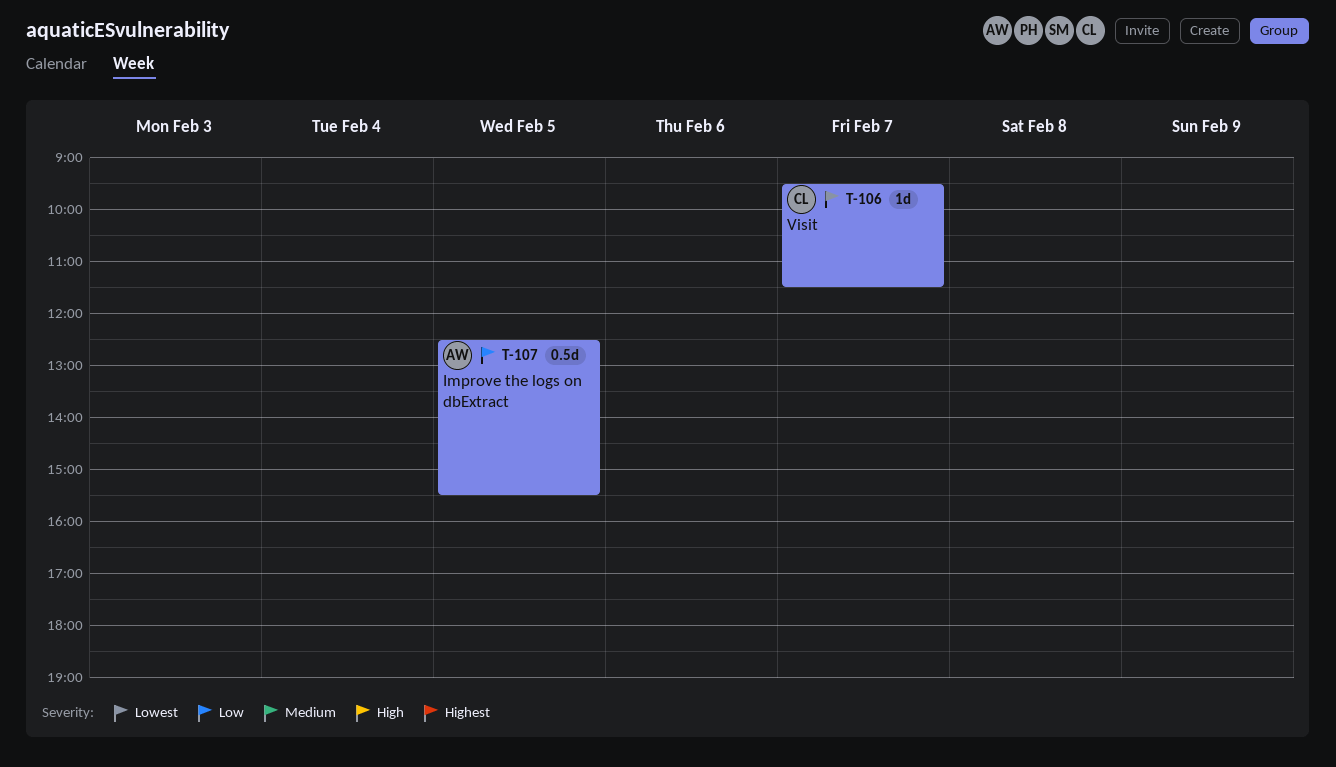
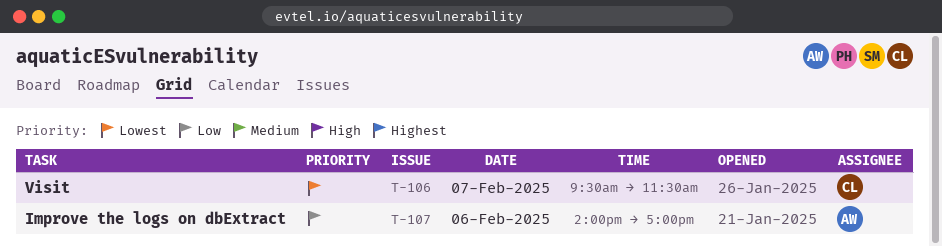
T-107, day: Feb 5 -> Feb 6
T-107, begins: 12:30 -> 14:00
T-107, ends: 15:30 -> 17:00

